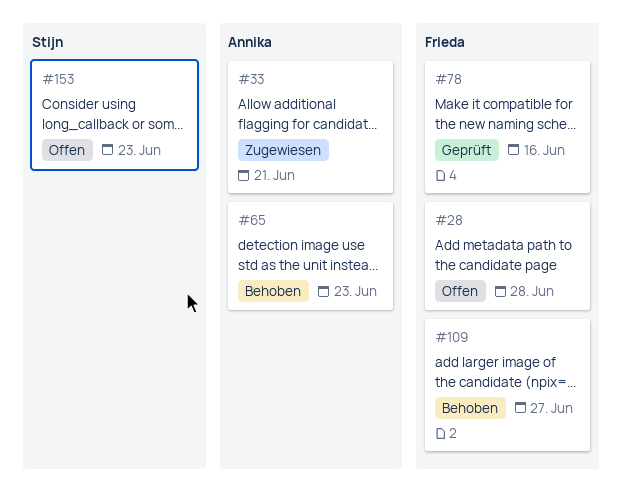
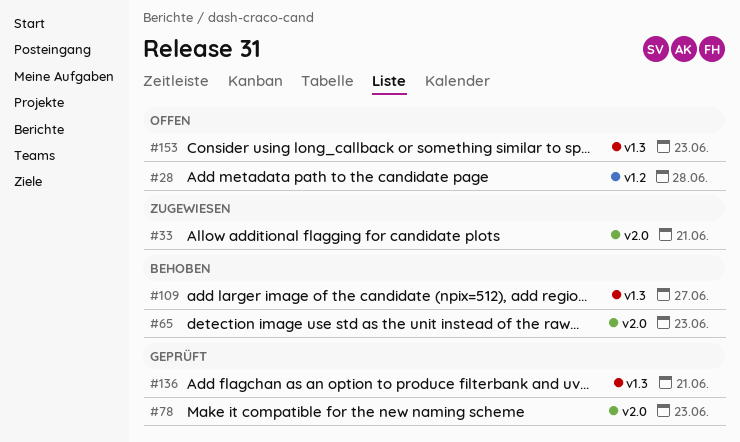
#78, due: Jun 16 -> Jun 23
#136: none -> present

